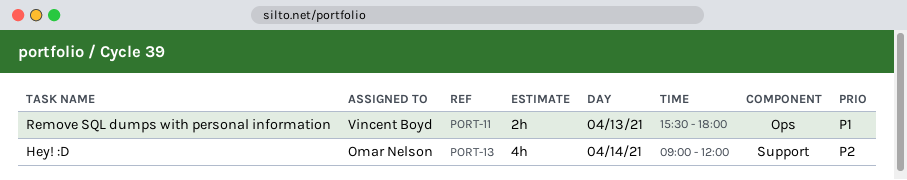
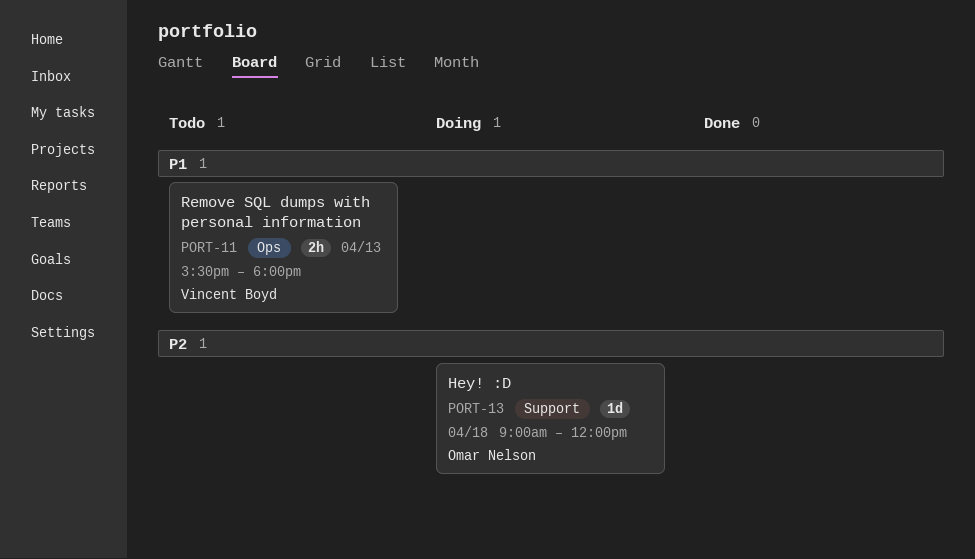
PORT-13, estimate: 4h -> 1d
PORT-13, day: Apr 14 -> Apr 18

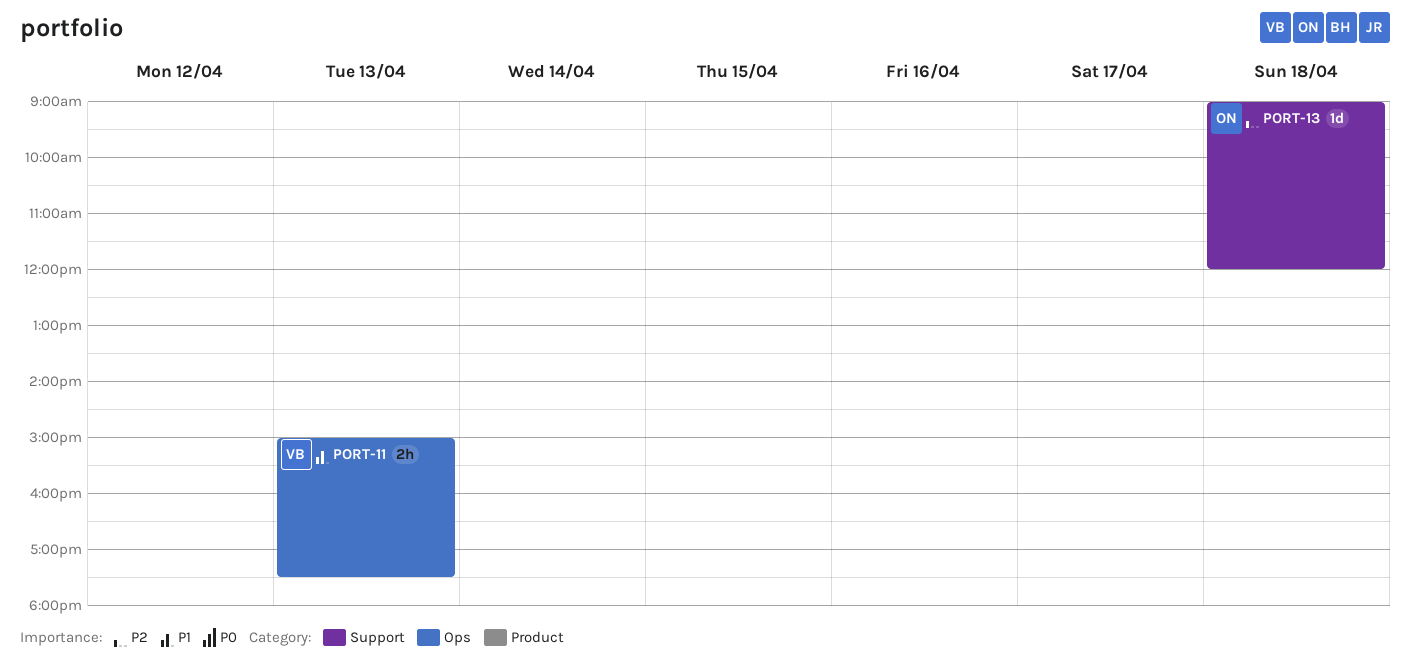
PORT-11, begins: 15:30 -> 15:00
PORT-11, ends: 18:00 -> 17:30

